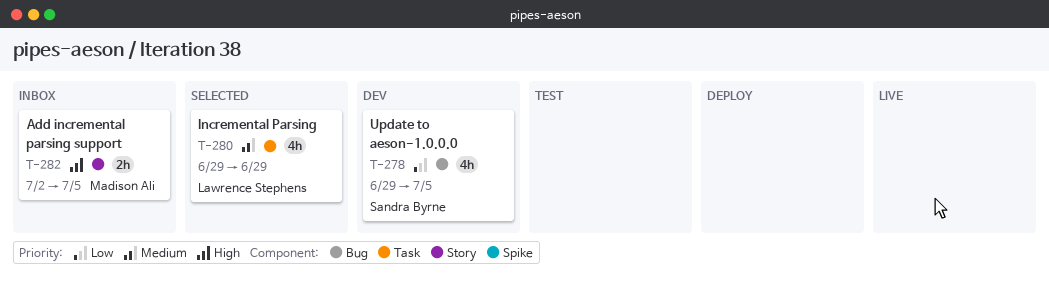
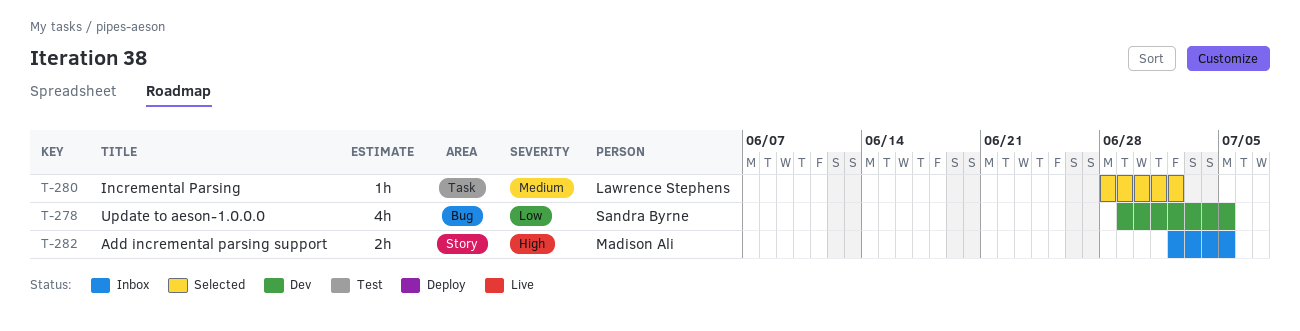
T-280, estimate: 4h -> 1h
T-280, start: Jun 29 -> Jun 28
T-280, due: Jun 29 -> Jul 2

